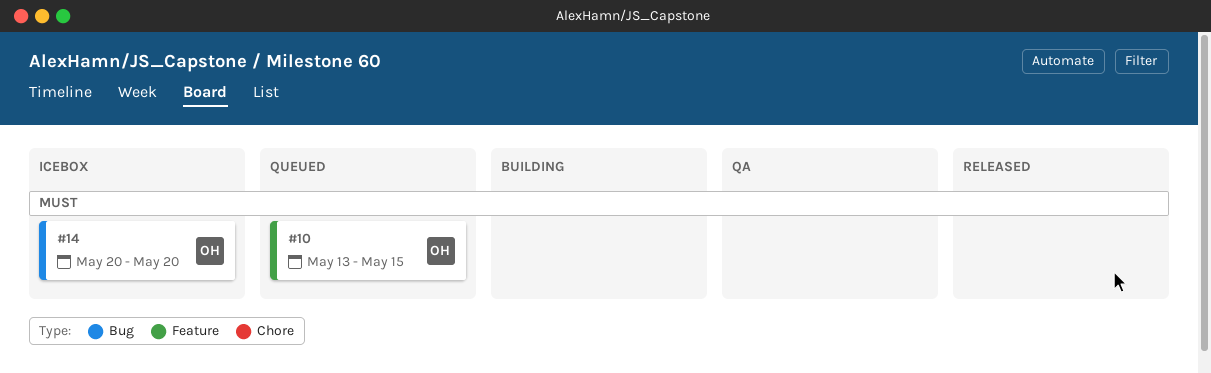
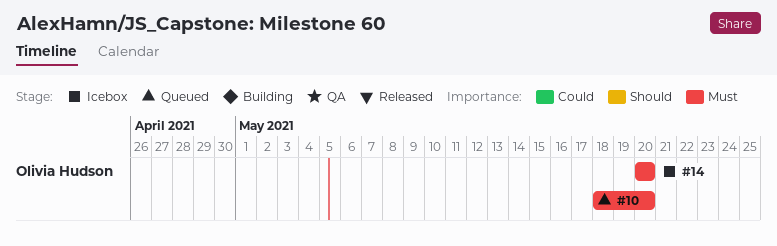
#10, start: May 13 -> May 18
#10, due: May 15 -> May 20

